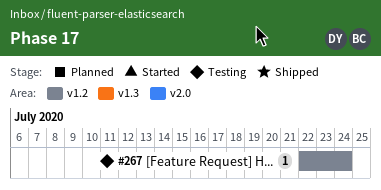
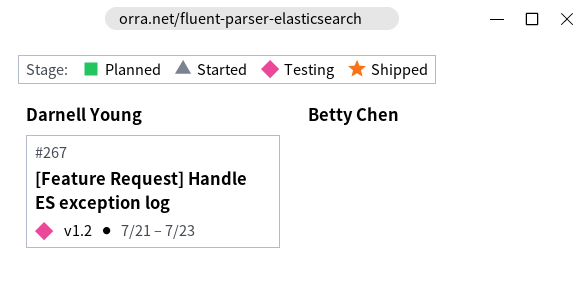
#267, start: Jul 22 -> Jul 21
#267, due: Jul 24 -> Jul 23

